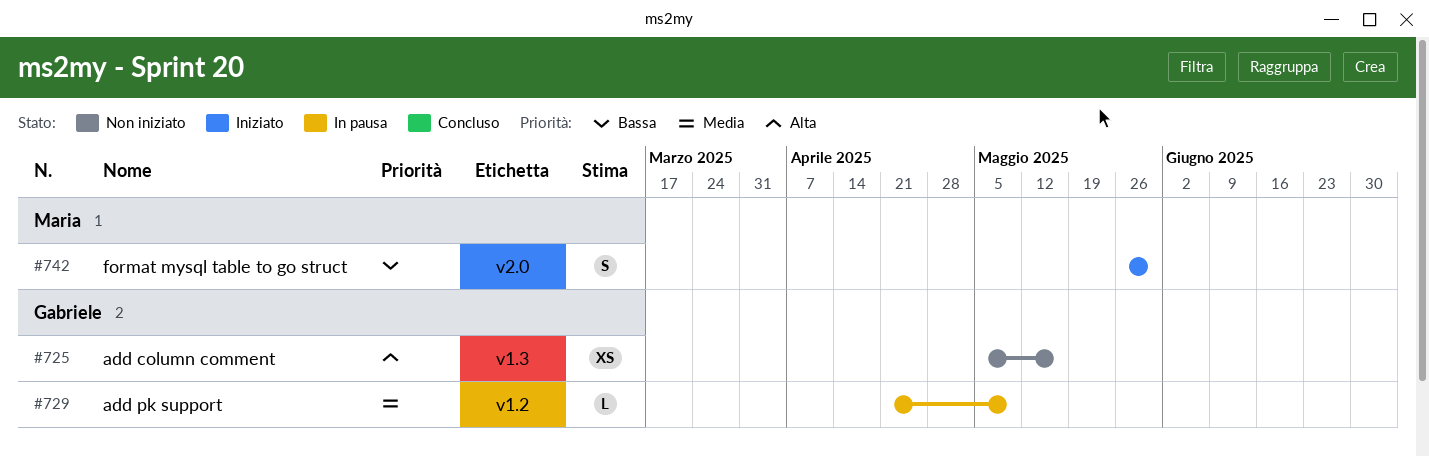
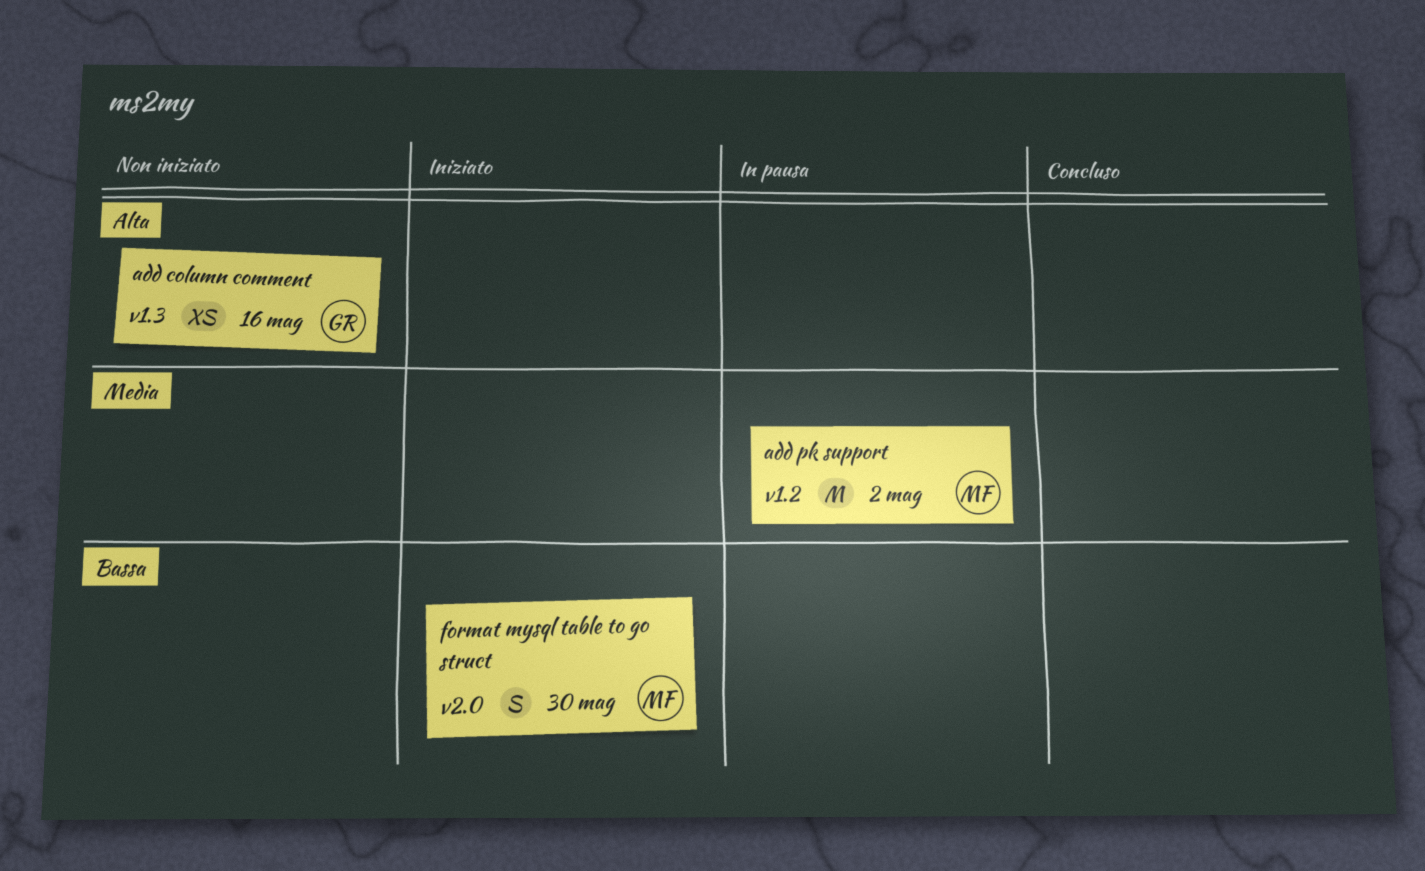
add pk support, owner: Gabriele -> Maria
add pk support, estimate: L -> M
add pk support, due: May 9 -> May 2

